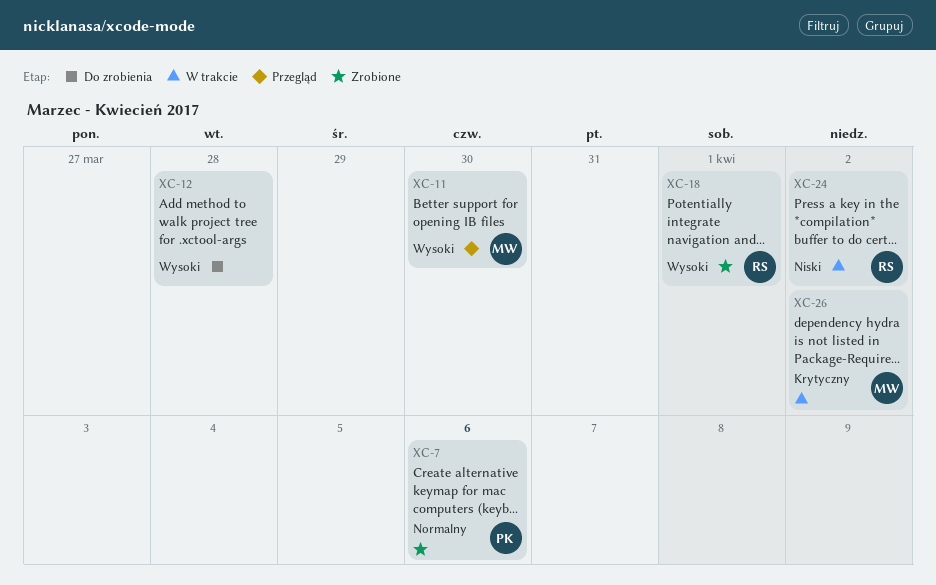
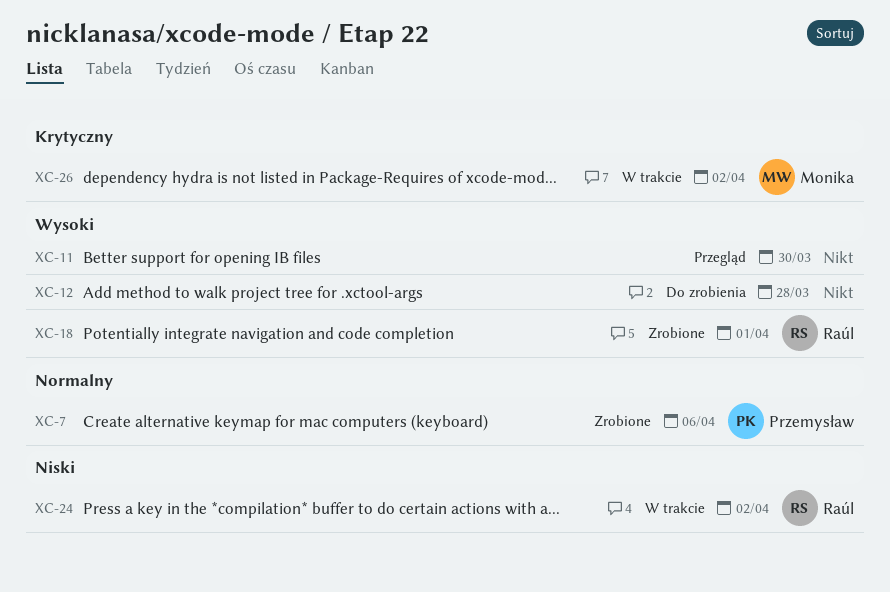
XC-11, owner: Monika -> none

